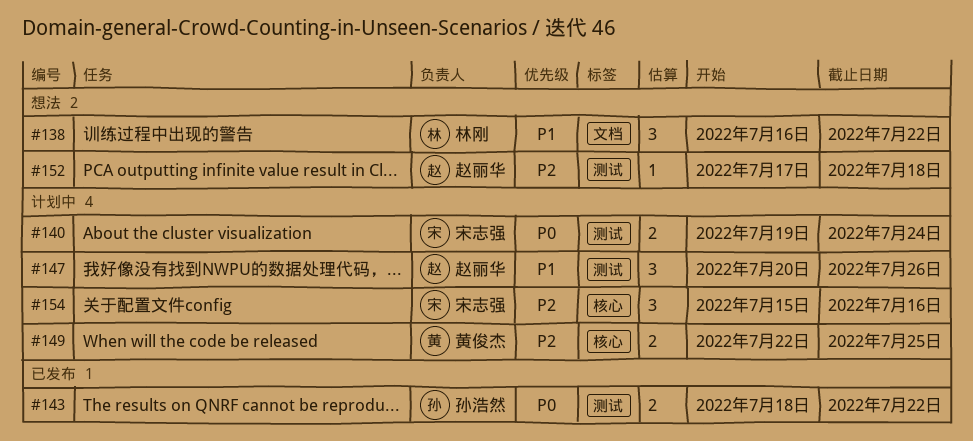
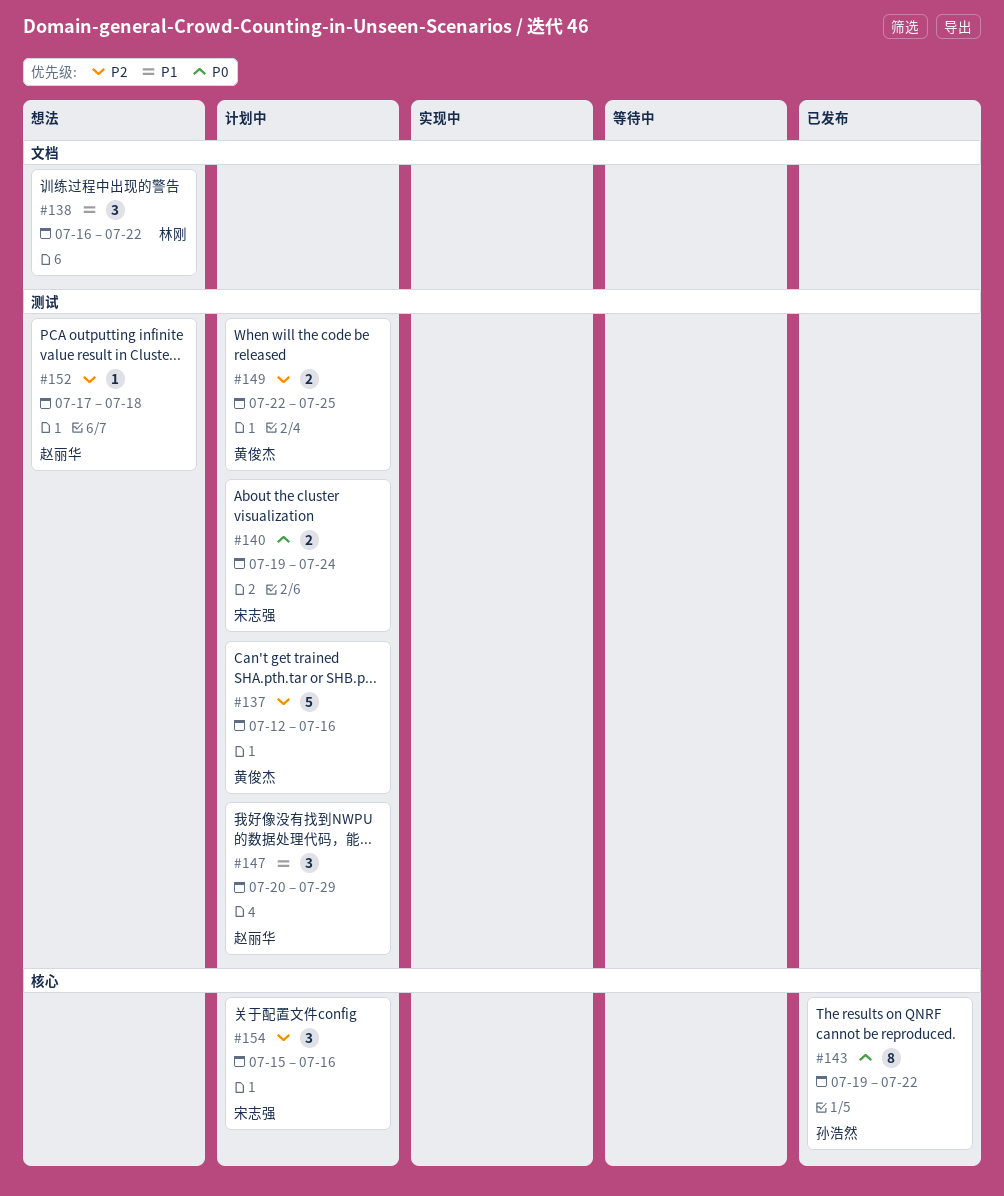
#137: none -> present
#143, label: 测试 -> 核心
#143, estimate: 2 -> 8
#143, start: Jul 18 -> Jul 19
#147, due: Jul 26 -> Jul 29
#149, label: 核心 -> 测试

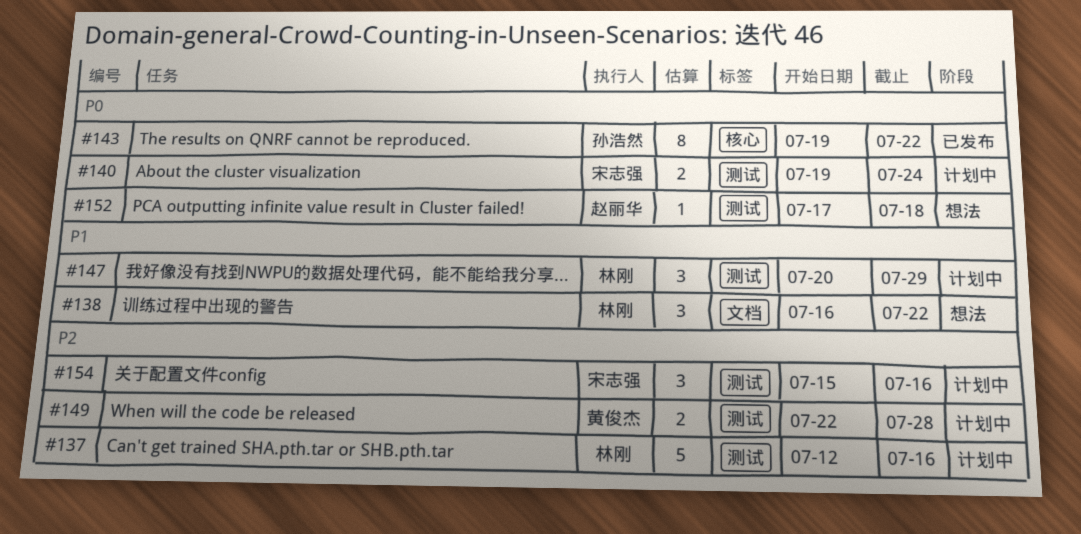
#137, owner: 黄俊杰 -> 林刚
#147, owner: 赵丽华 -> 林刚
#149, due: Jul 25 -> Jul 28
#152, priority: P2 -> P0
#154, label: 核心 -> 测试

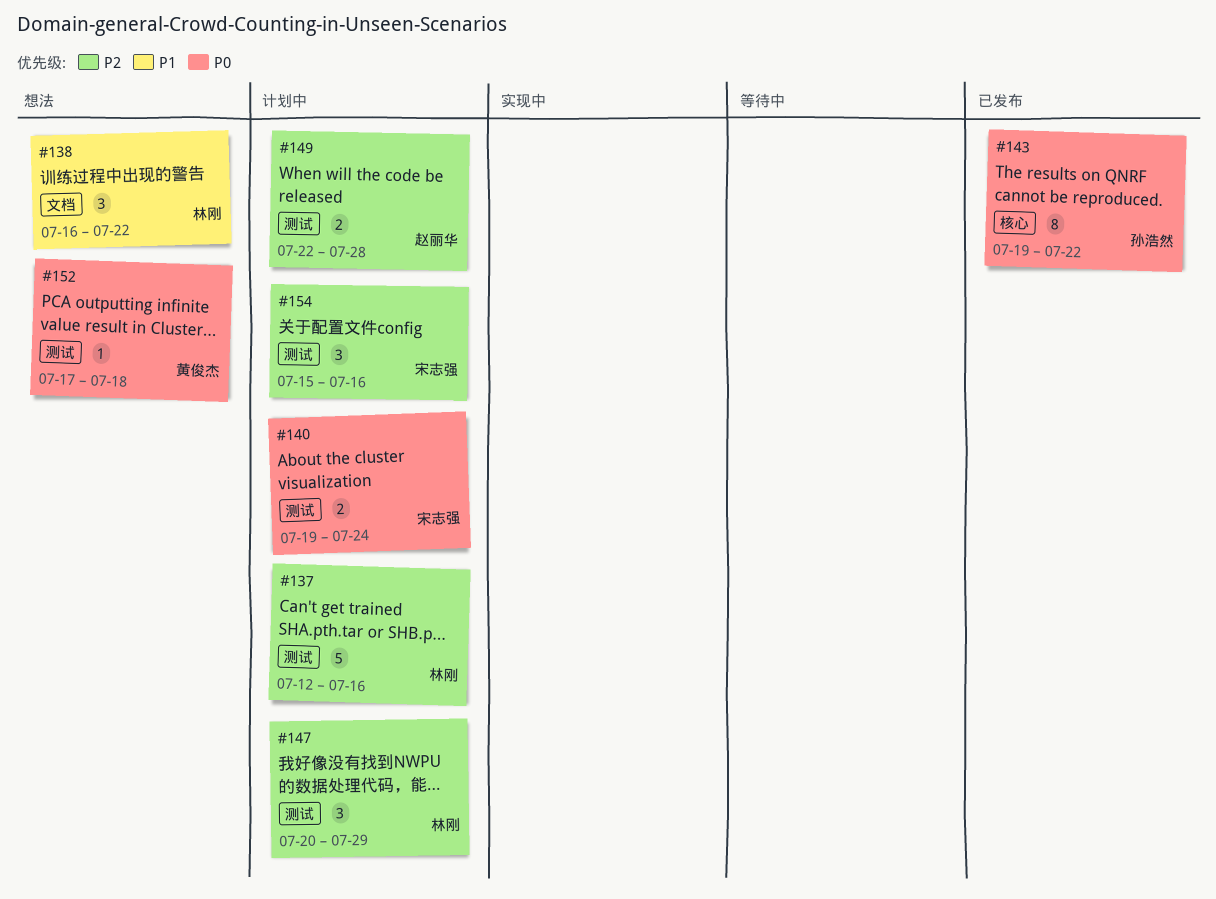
#147, priority: P1 -> P2
#149, owner: 黄俊杰 -> 赵丽华
#152, owner: 赵丽华 -> 黄俊杰

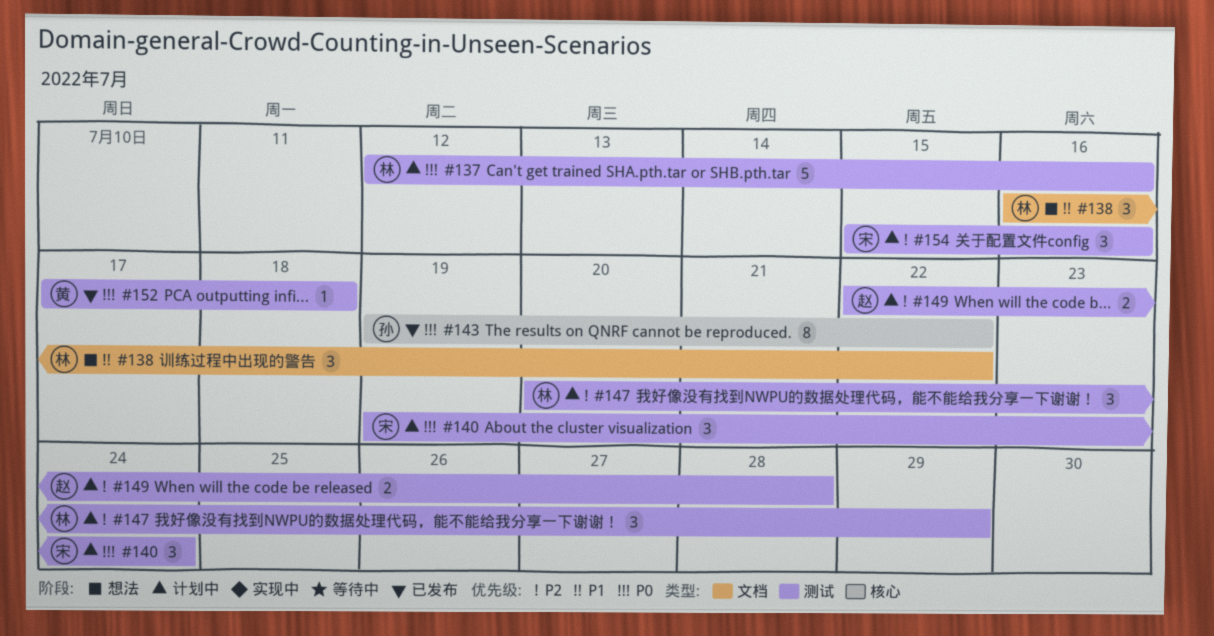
#137, priority: P2 -> P0
#140, estimate: 2 -> 3
#152, status: 想法 -> 已发布

